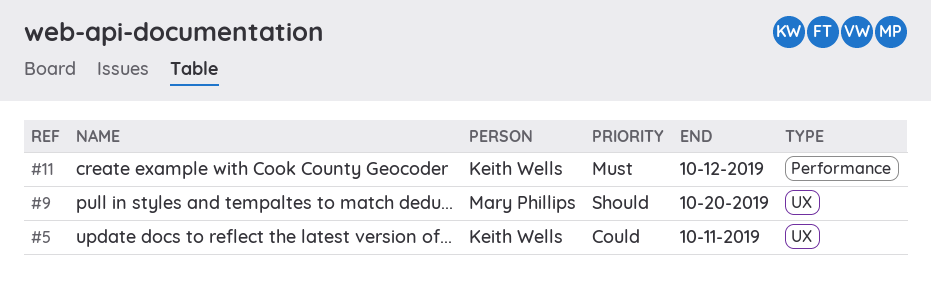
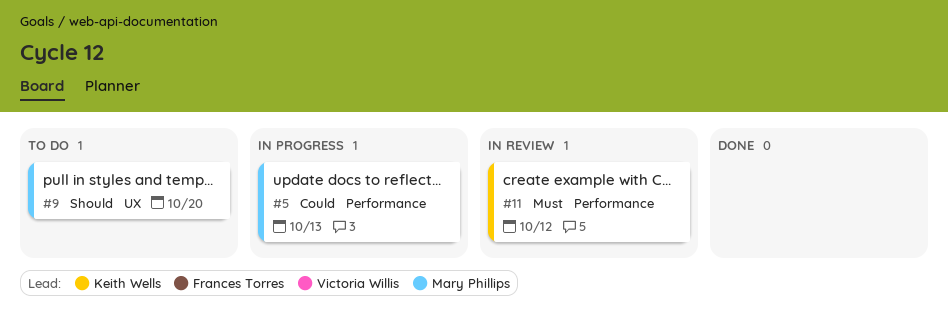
#5, owner: Keith Wells -> Mary Phillips
#5, label: UX -> Performance
#5, due: Oct 11 -> Oct 13

